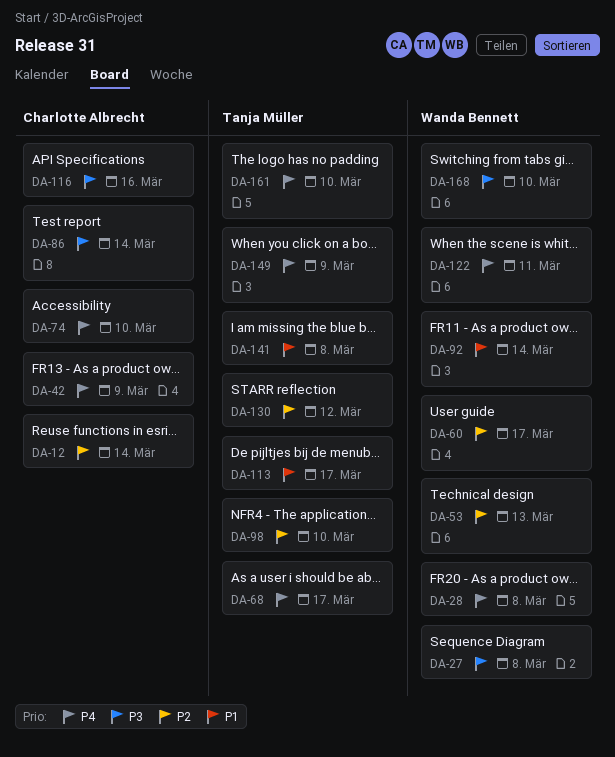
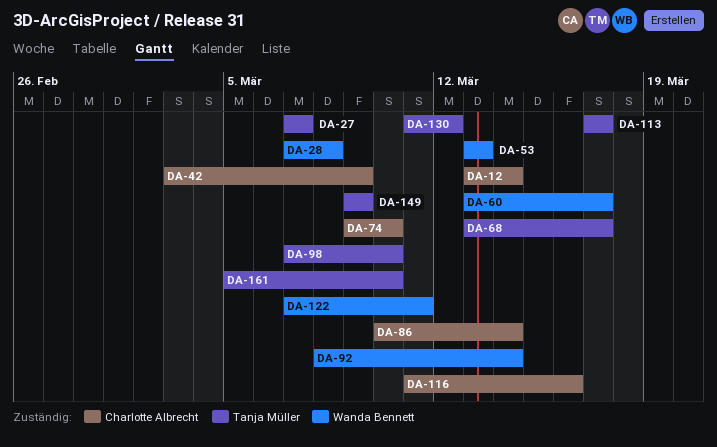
DA-27, owner: Wanda Bennett -> Tanja Müller
DA-27, due: Mar 8 -> Mar 7
DA-141: present -> none
DA-168: present -> none

